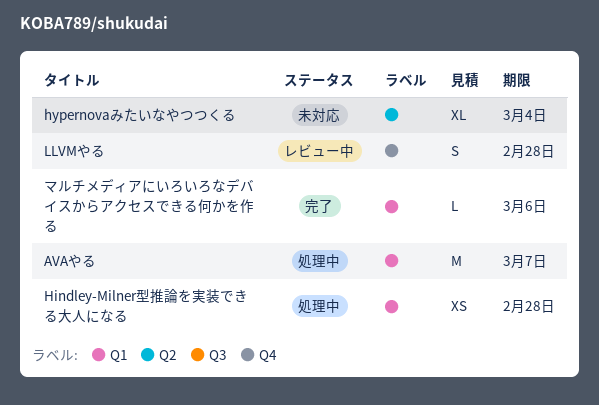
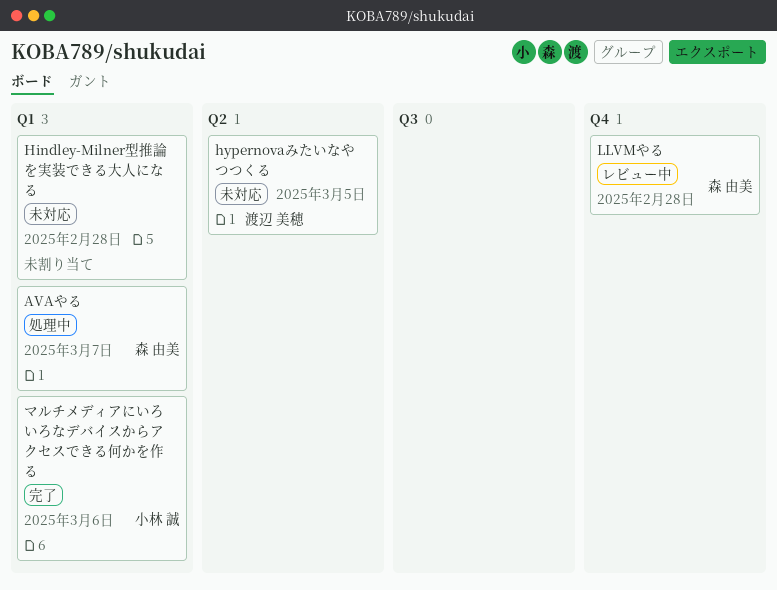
Hindley-Milner型推論を実装できる大人になる, status: 処理中 -> 未対応
hypernovaみたいなやつつくる, due: Mar 4 -> Mar 5

